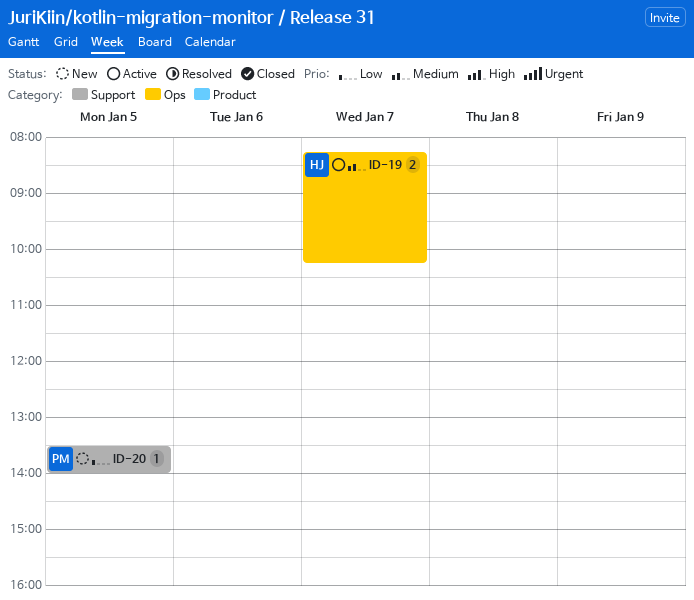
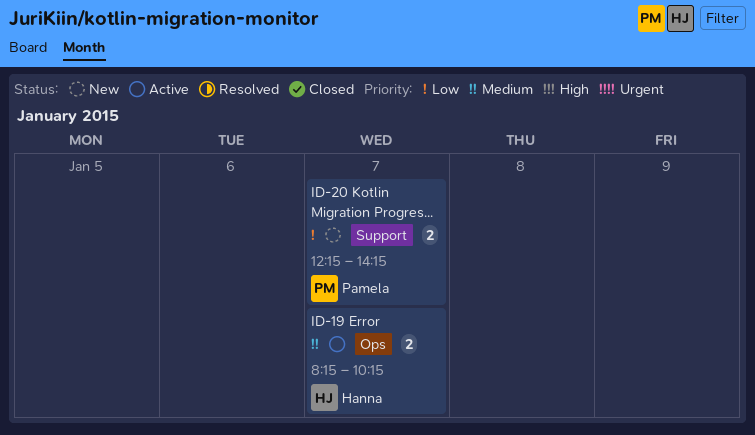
ID-20, estimate: 1 -> 2
ID-20, day: Jan 5 -> Jan 7
ID-20, begins: 13:30 -> 12:15
ID-20, ends: 14:00 -> 14:15

